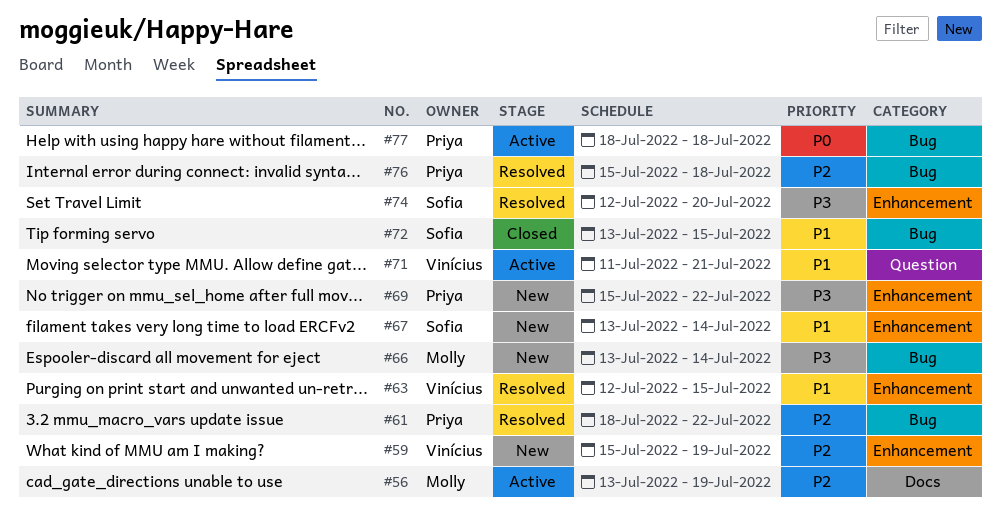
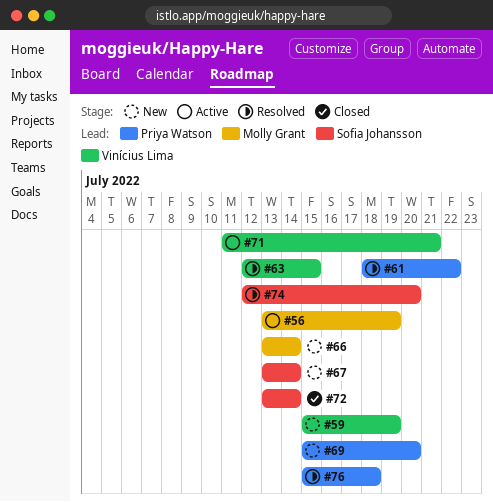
#69, due: Jul 22 -> Jul 20
#72, due: Jul 15 -> Jul 14
#77: present -> none

